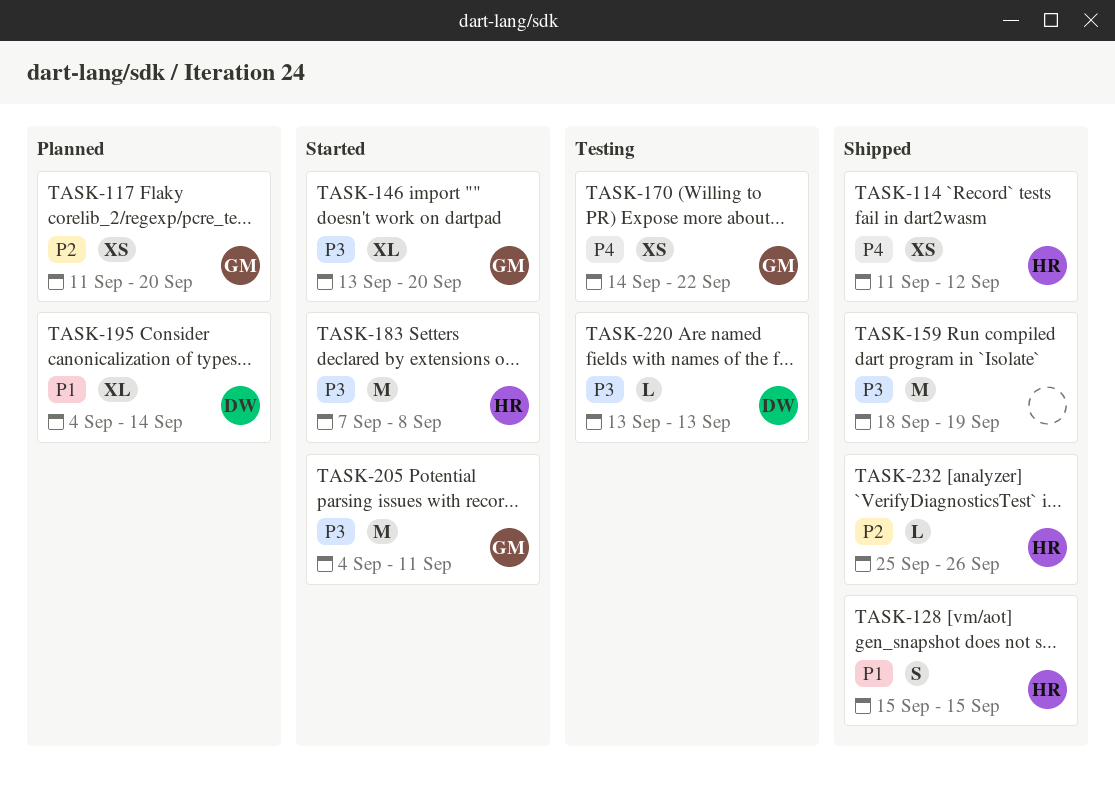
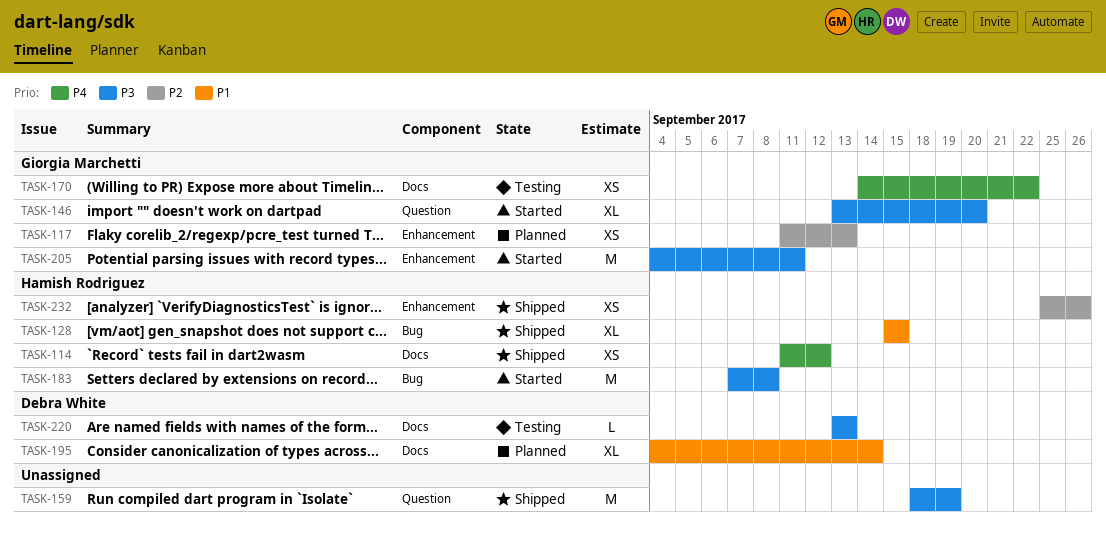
TASK-117, due: Sep 20 -> Sep 13
TASK-128, estimate: S -> XL
TASK-232, estimate: L -> XS

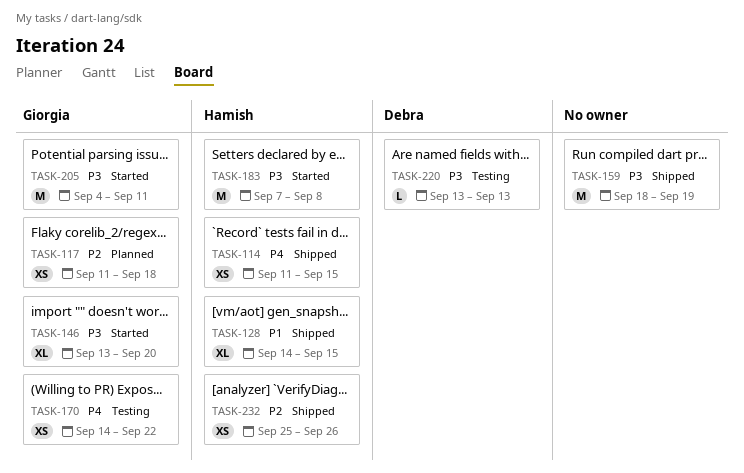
TASK-114, due: Sep 12 -> Sep 15
TASK-117, due: Sep 13 -> Sep 18
TASK-128, start: Sep 15 -> Sep 14
TASK-195: present -> none

